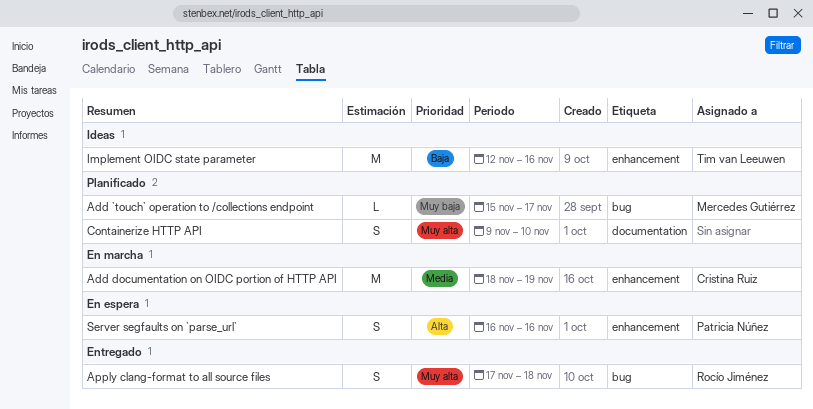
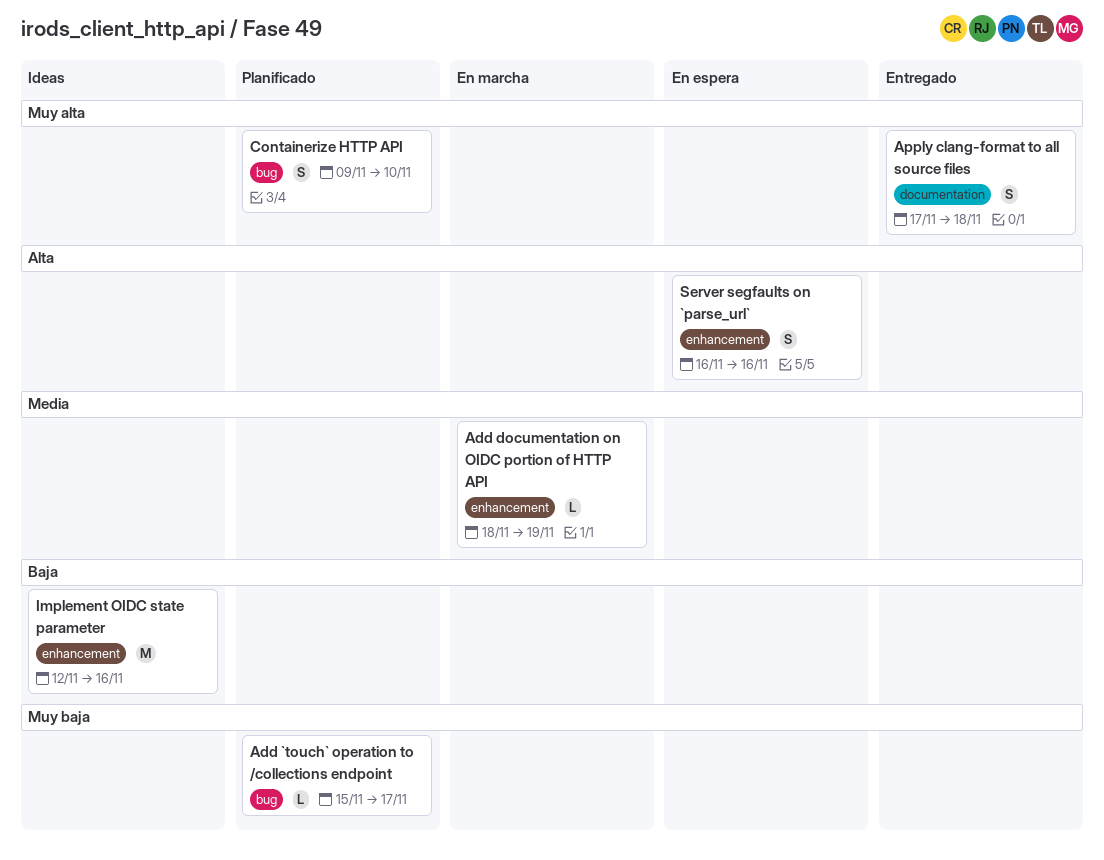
Add documentation on OIDC portion of HTTP API, estimate: M -> L
Apply clang-format to all source files, label: bug -> documentation
Containerize HTTP API, label: documentation -> bug

